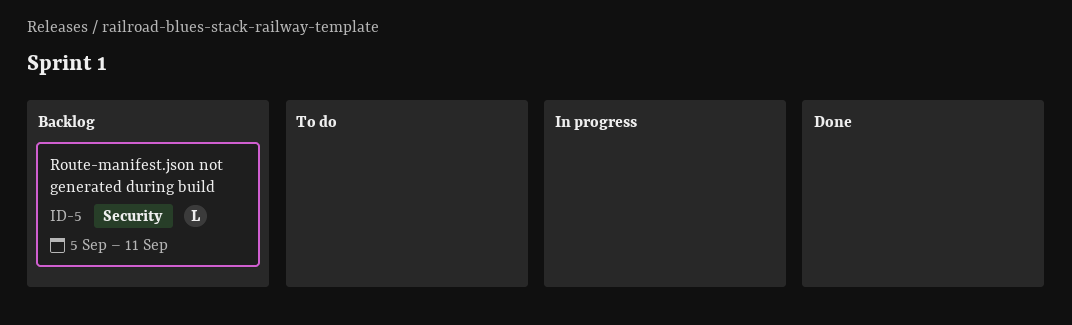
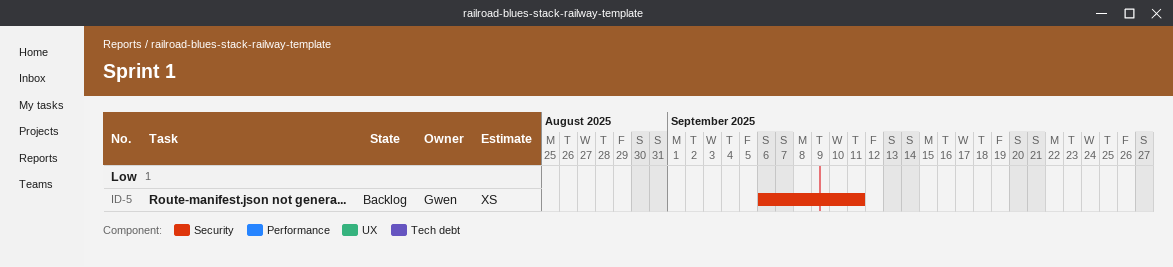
ID-5, estimate: L -> XS
ID-5, start: Sep 5 -> Sep 6

